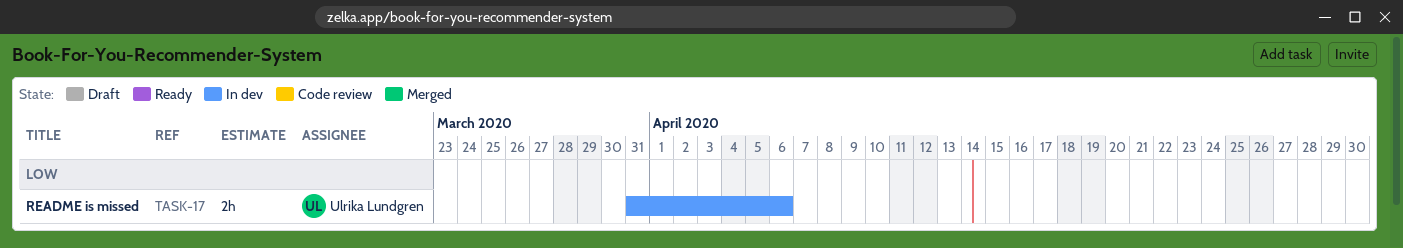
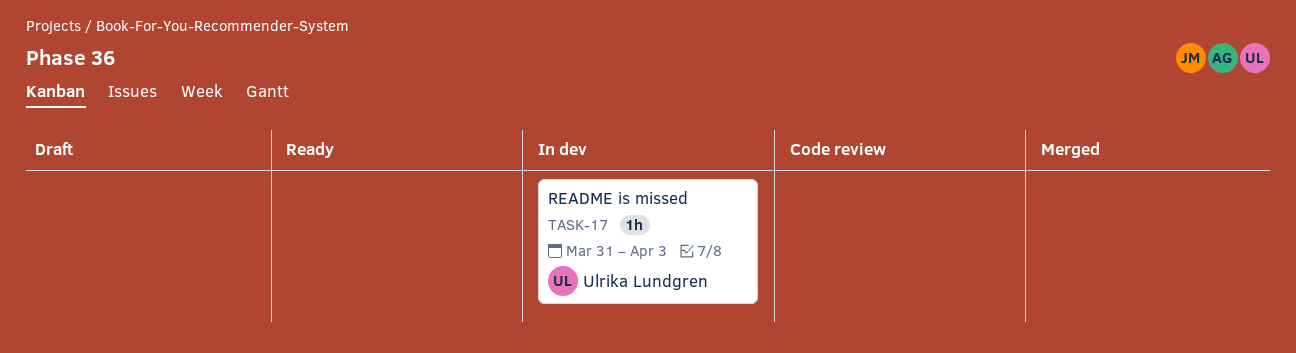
TASK-17, estimate: 2h -> 1h
TASK-17, due: Apr 6 -> Apr 3

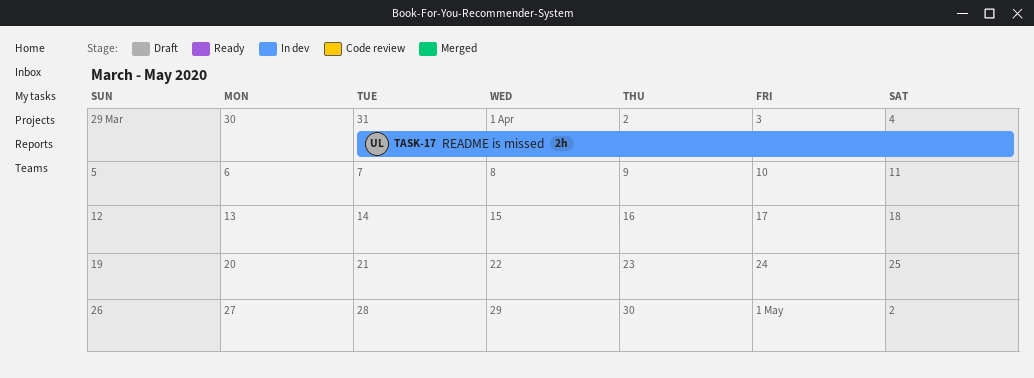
TASK-17, estimate: 1h -> 2h
TASK-17, due: Apr 3 -> Apr 4

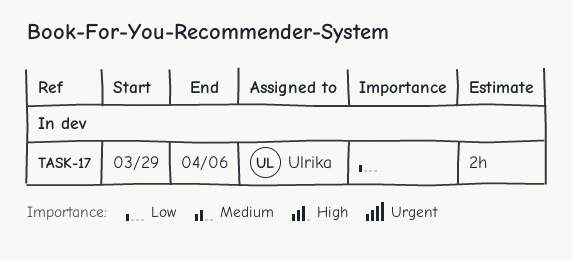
TASK-17, start: Mar 31 -> Mar 29
TASK-17, due: Apr 4 -> Apr 6

